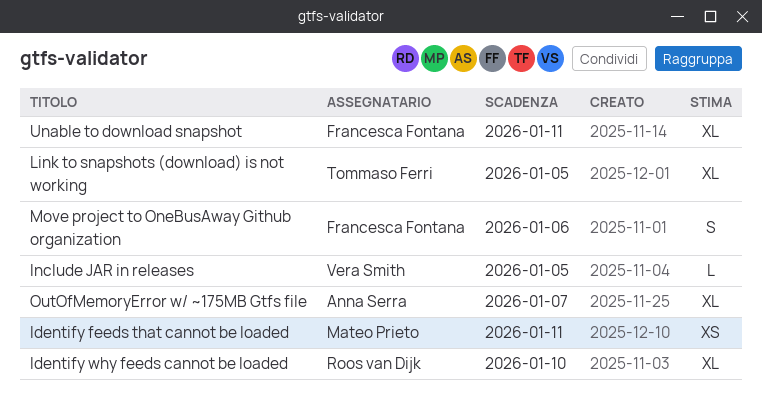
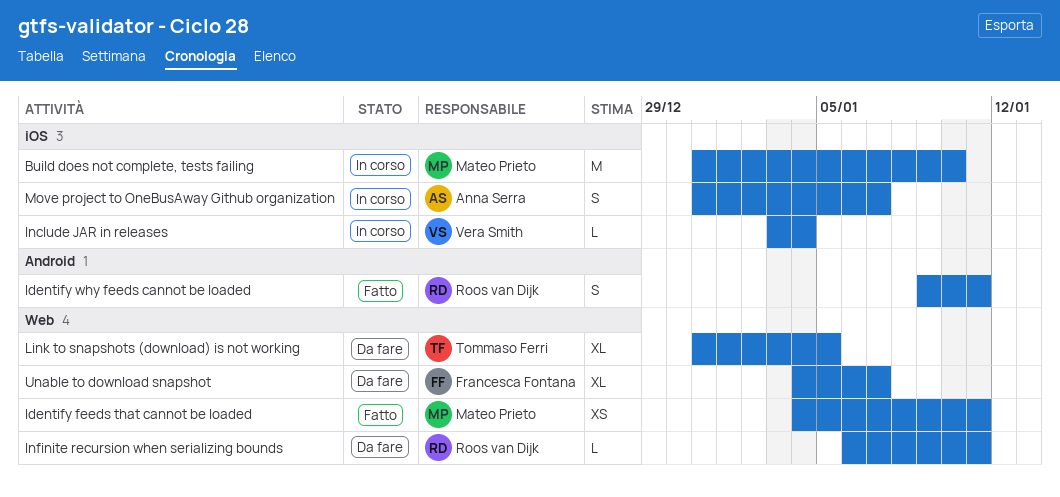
Build does not complete, tests failing: none -> present
Identify why feeds cannot be loaded, estimate: XL -> S
Identify why feeds cannot be loaded, due: Jan 10 -> Jan 11
Include JAR in releases, due: Jan 5 -> Jan 4
Infinite recursion when serializing bounds: none -> present
Move project to OneBusAway Github organization, owner: Francesca Fontana -> Anna Serra
Move project to OneBusAway Github organization, due: Jan 6 -> Jan 7
OutOfMemoryError w/ ~175MB Gtfs file: present -> none
Unable to download snapshot, due: Jan 11 -> Jan 7

